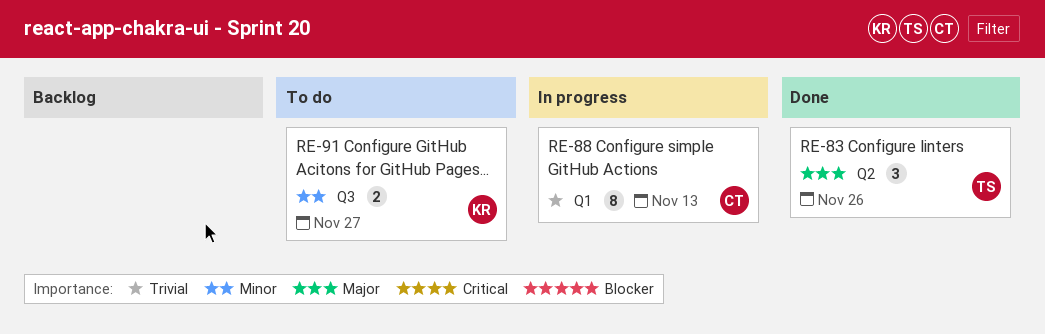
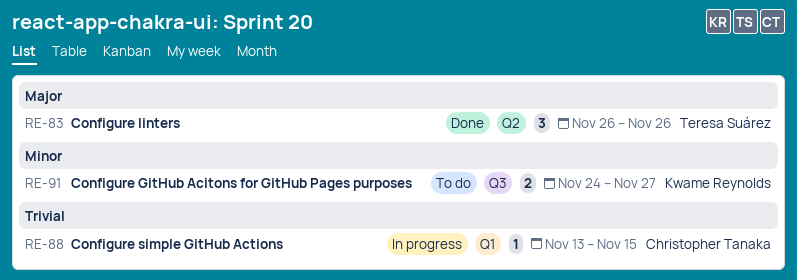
RE-88, estimate: 8 -> 1
RE-88, due: Nov 13 -> Nov 15

